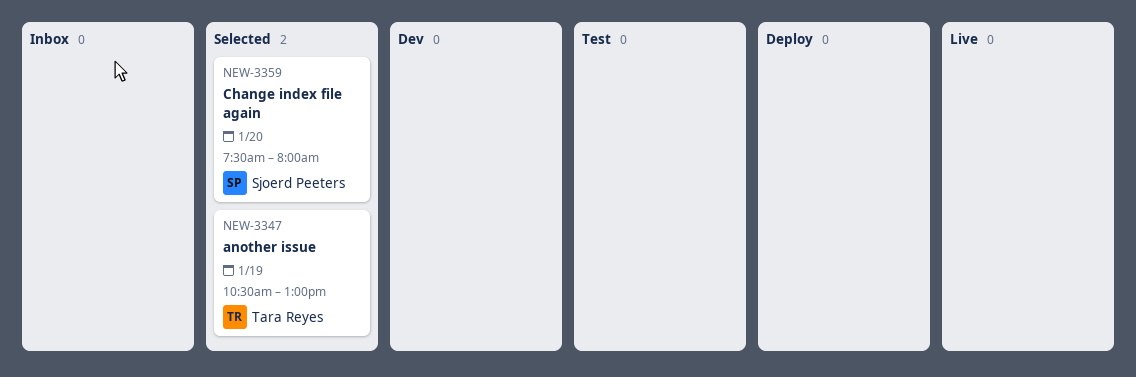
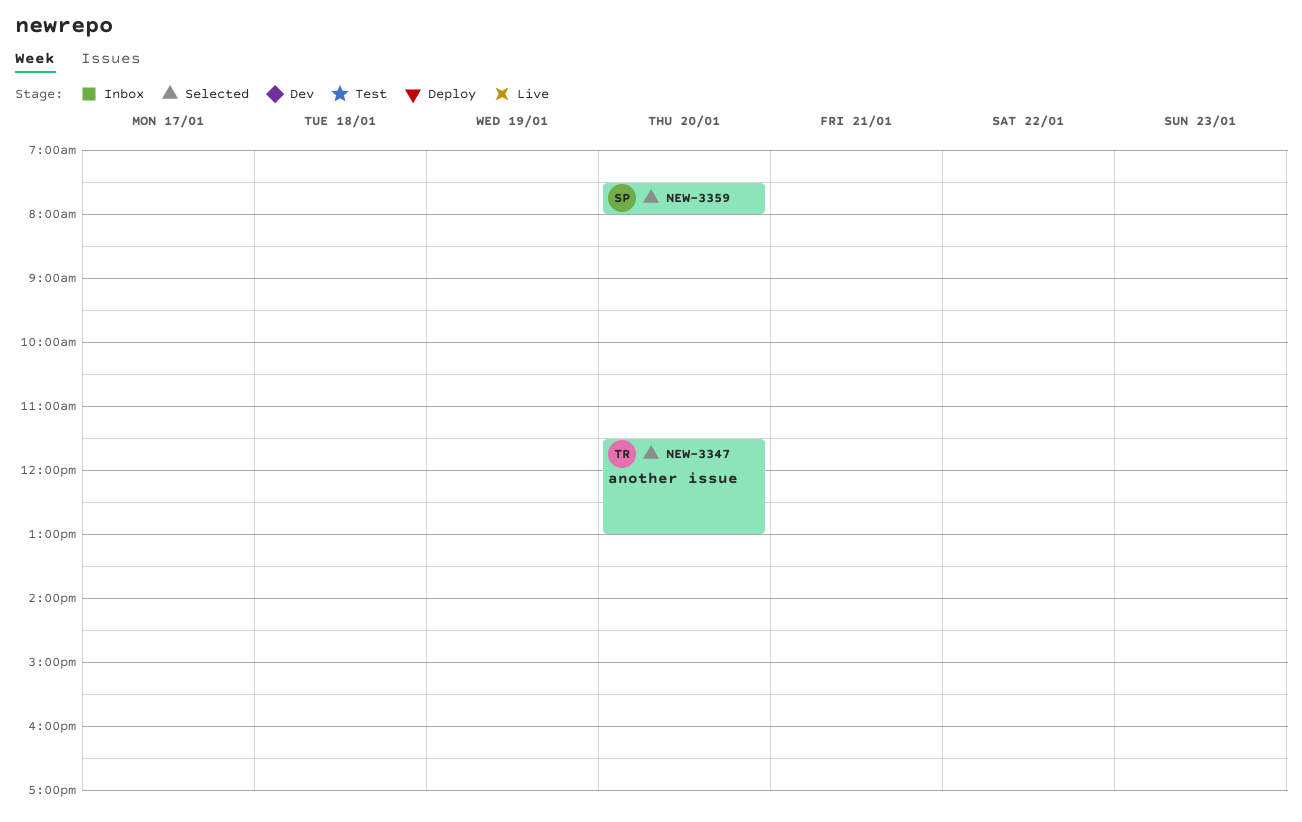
NEW-3347, day: Jan 19 -> Jan 20
NEW-3347, begins: 10:30 -> 11:30

